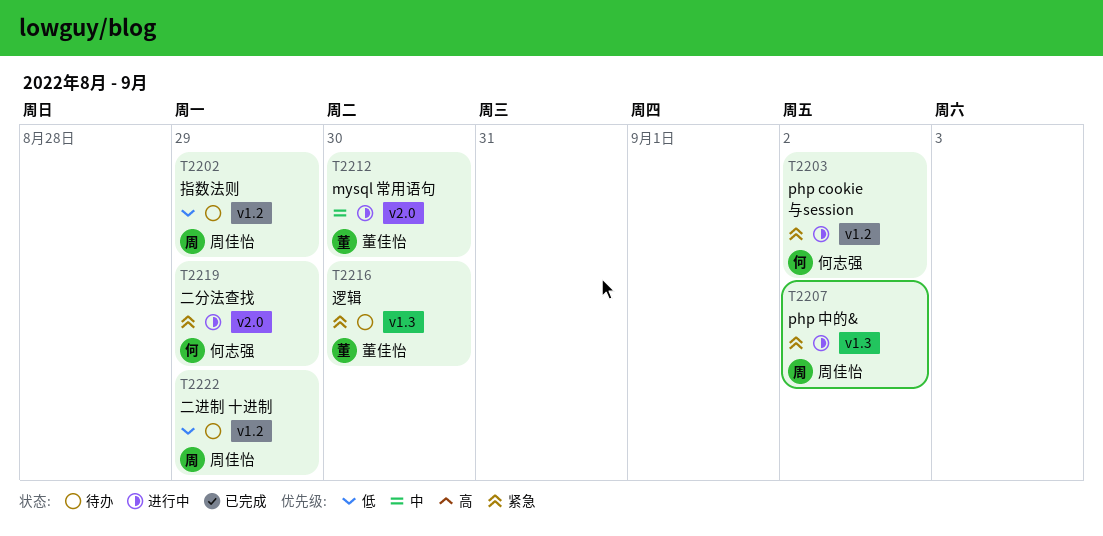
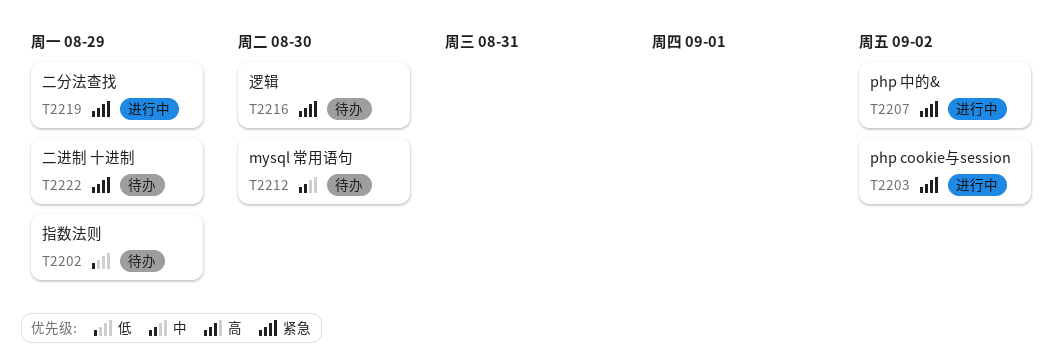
T2212, status: 进行中 -> 待办
T2222, priority: 低 -> 紧急

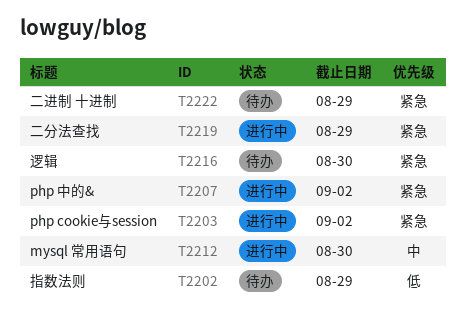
T2212, status: 待办 -> 进行中

